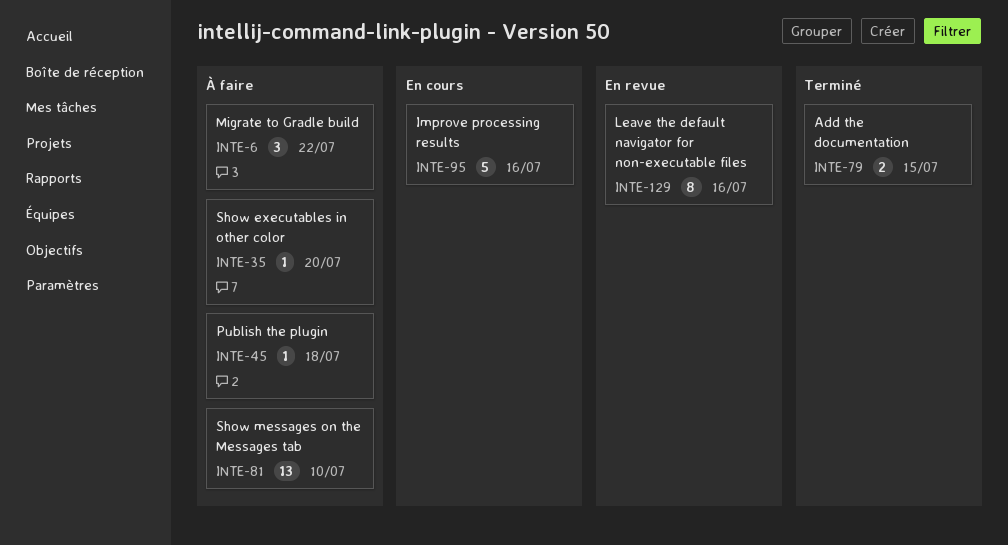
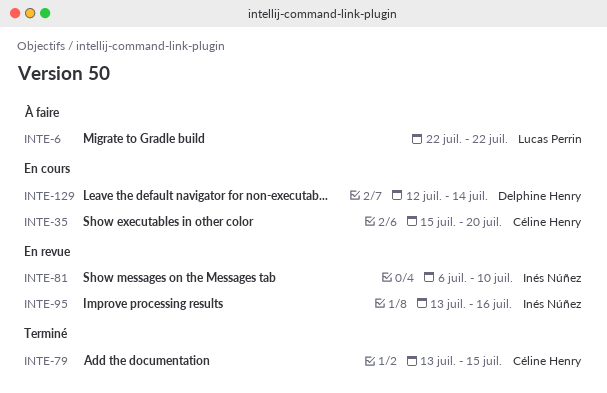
INTE-35, status: À faire -> En cours
INTE-45: present -> none
INTE-81, status: À faire -> En revue
INTE-95, status: En cours -> En revue
INTE-129, status: En revue -> En cours
INTE-129, due: Jul 16 -> Jul 14

